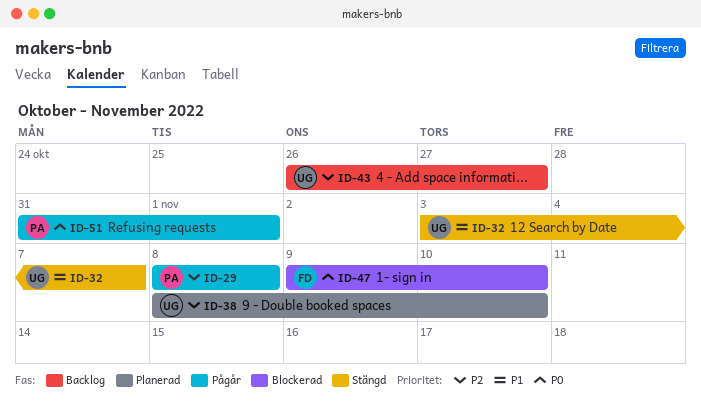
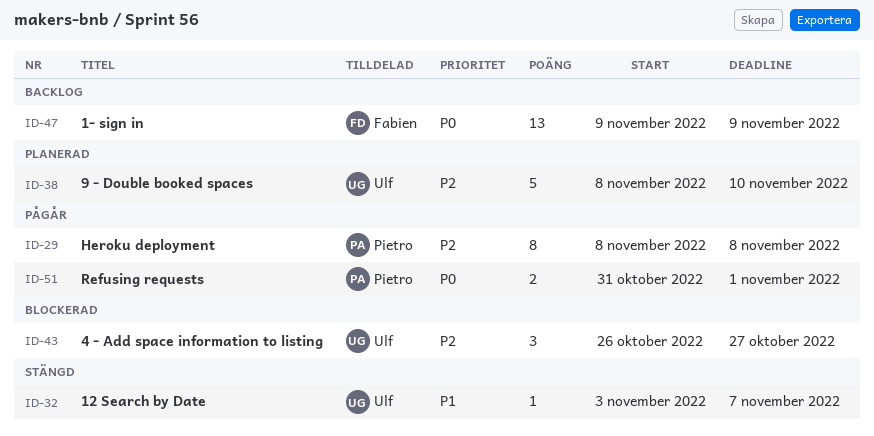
ID-43, status: Backlog -> Blockerad
ID-47, status: Blockerad -> Backlog
ID-47, due: Nov 10 -> Nov 9

